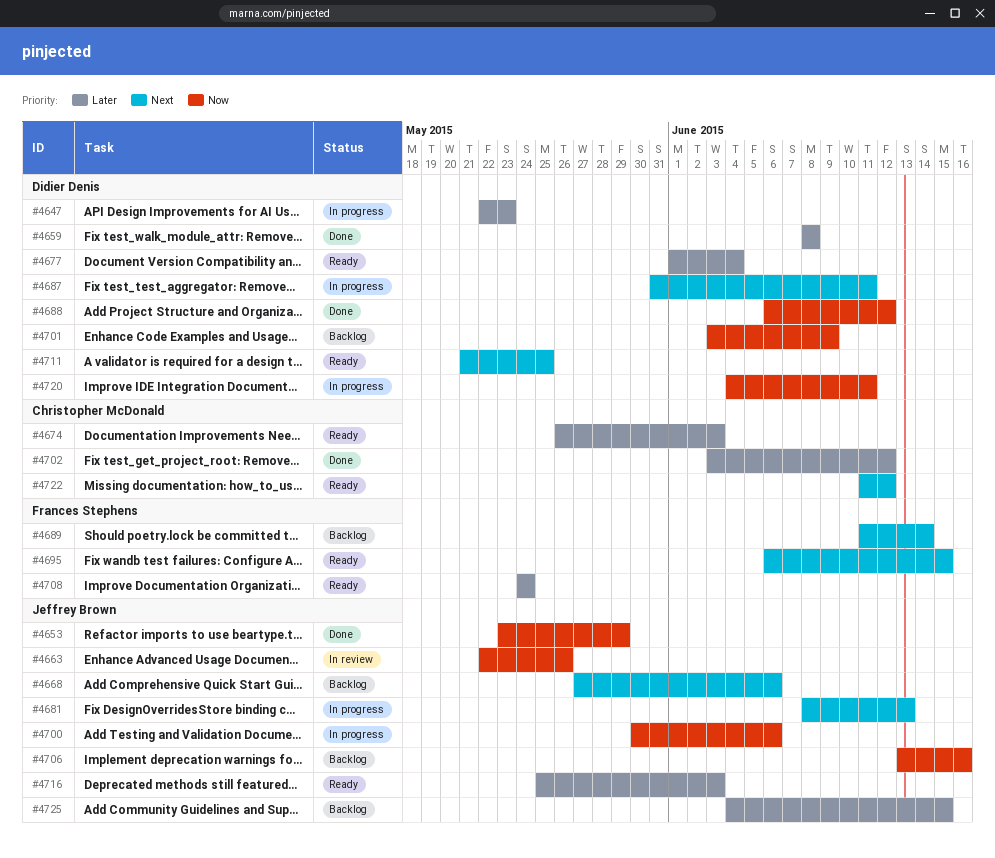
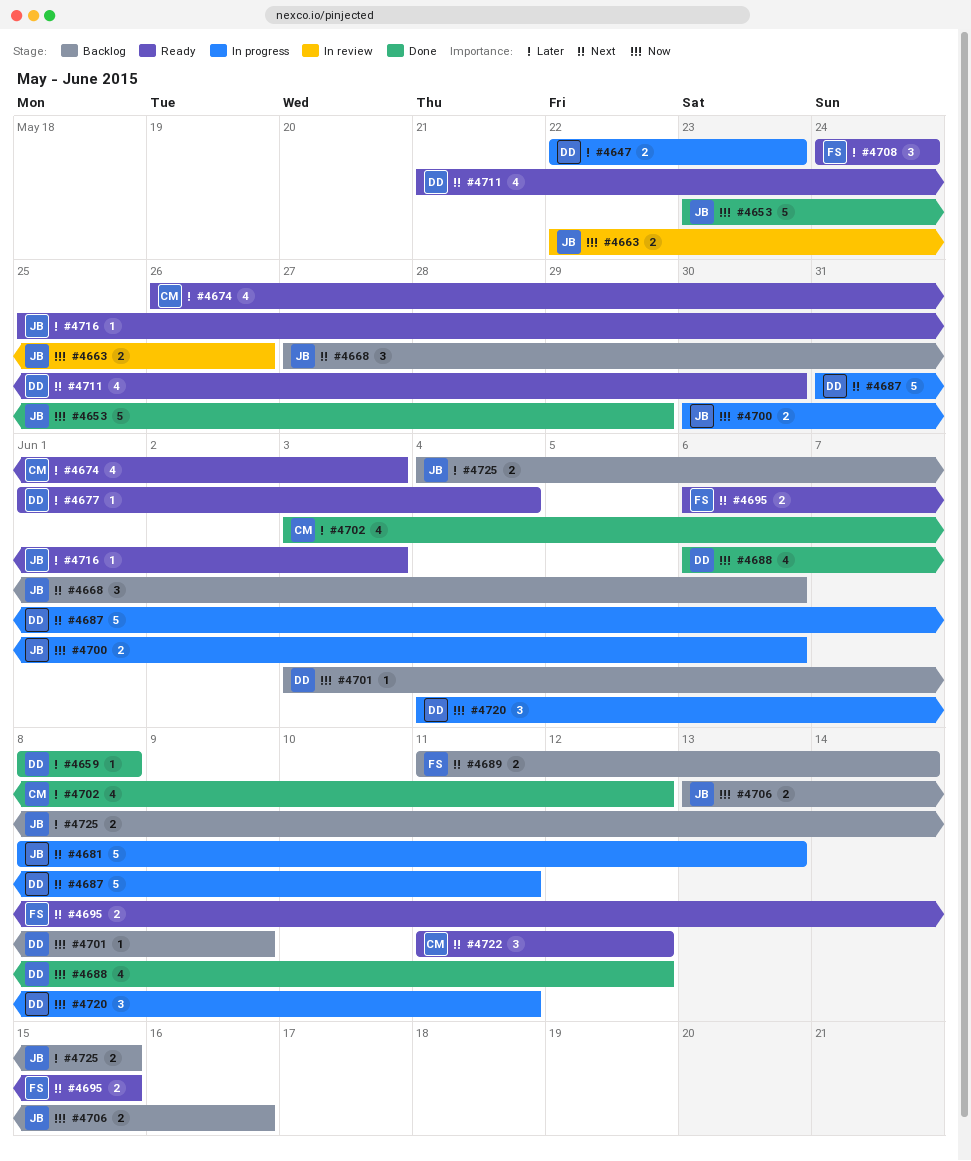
#4711, due: May 25 -> May 30

